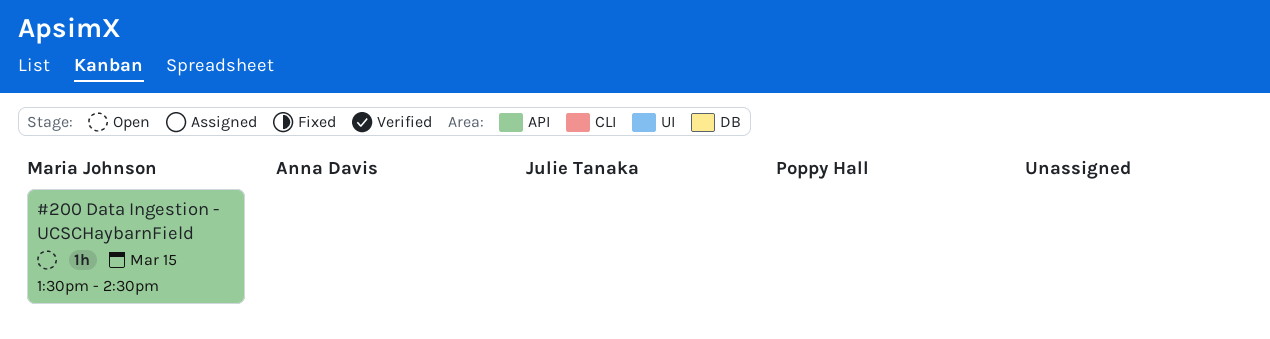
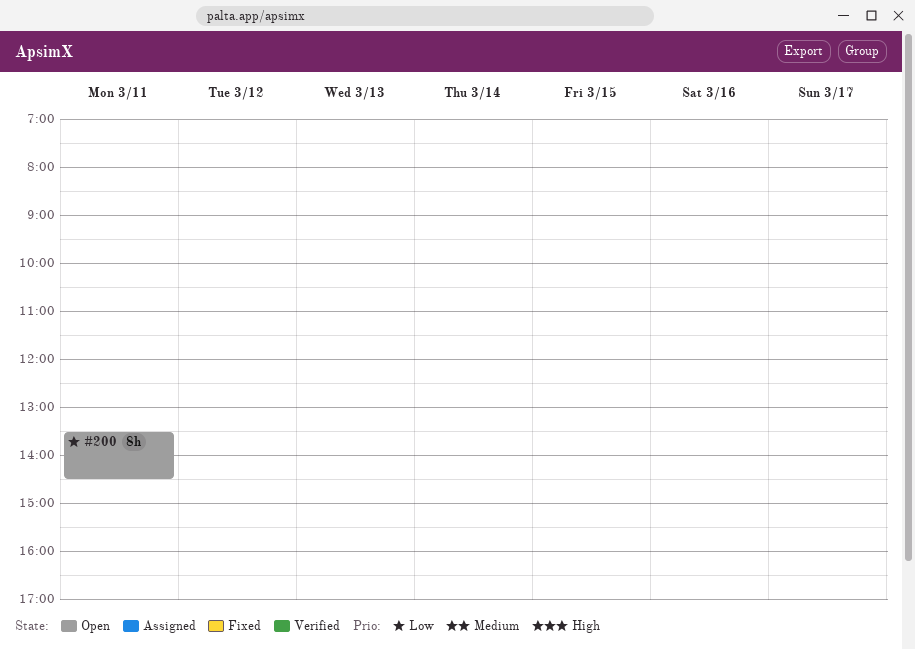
#200, estimate: 1h -> 8h
#200, day: Mar 15 -> Mar 11

